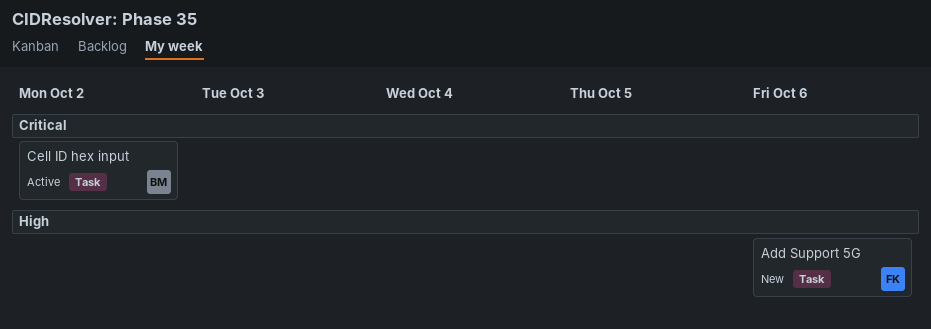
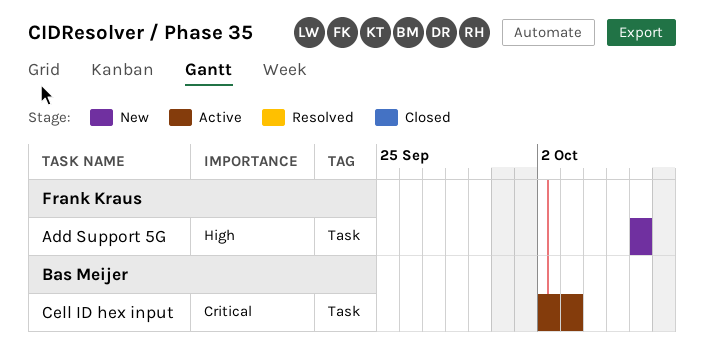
Cell ID hex input, due: Oct 2 -> Oct 3

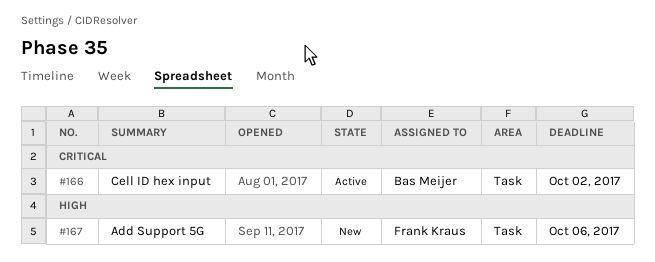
Cell ID hex input, due: Oct 3 -> Oct 2

